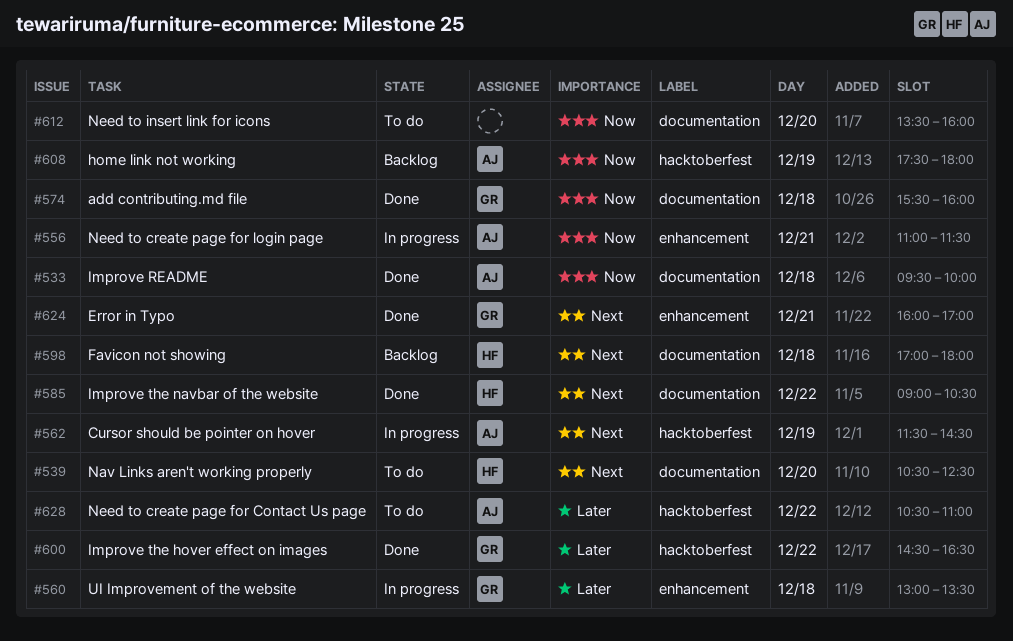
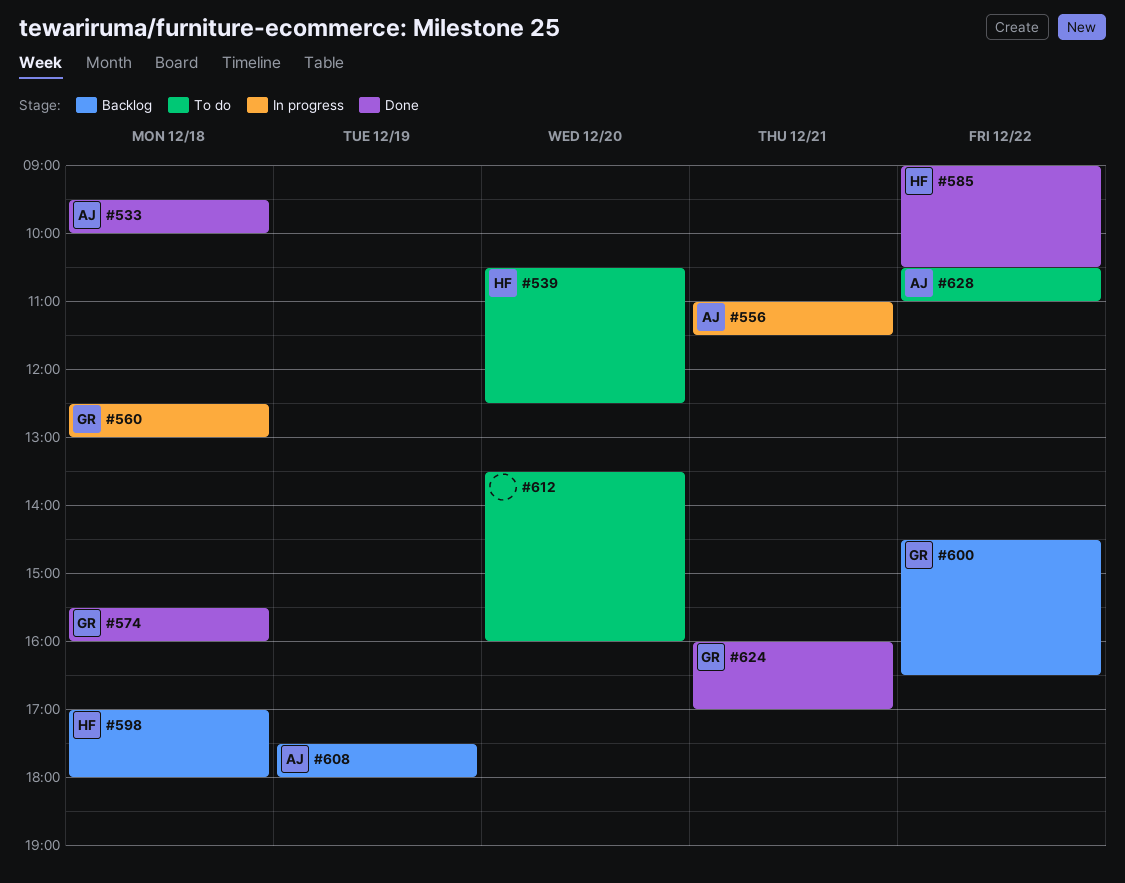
#560, begins: 13:00 -> 12:30
#560, ends: 13:30 -> 13:00
#562: present -> none
#600, status: Done -> Backlog

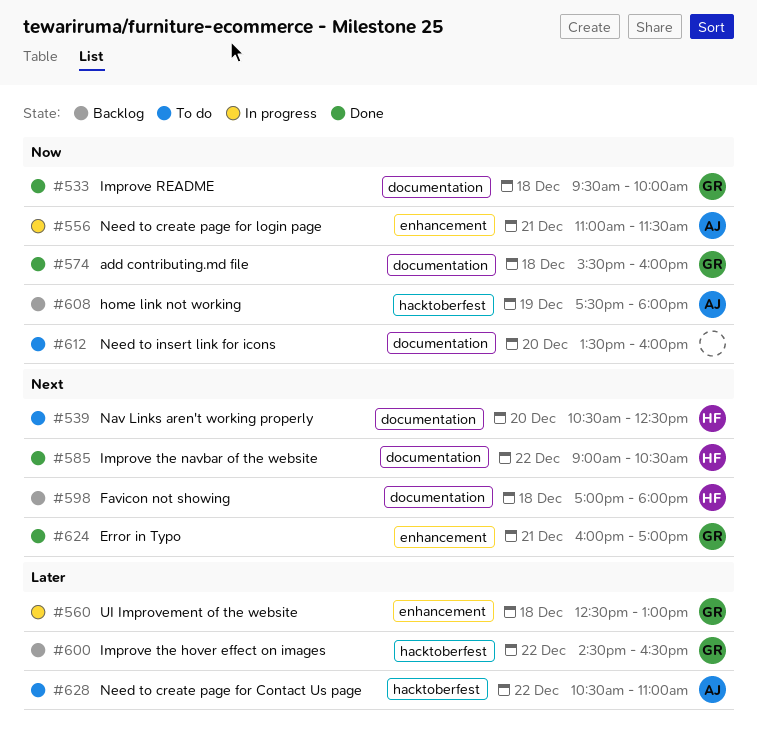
#533, owner: AJ -> GR

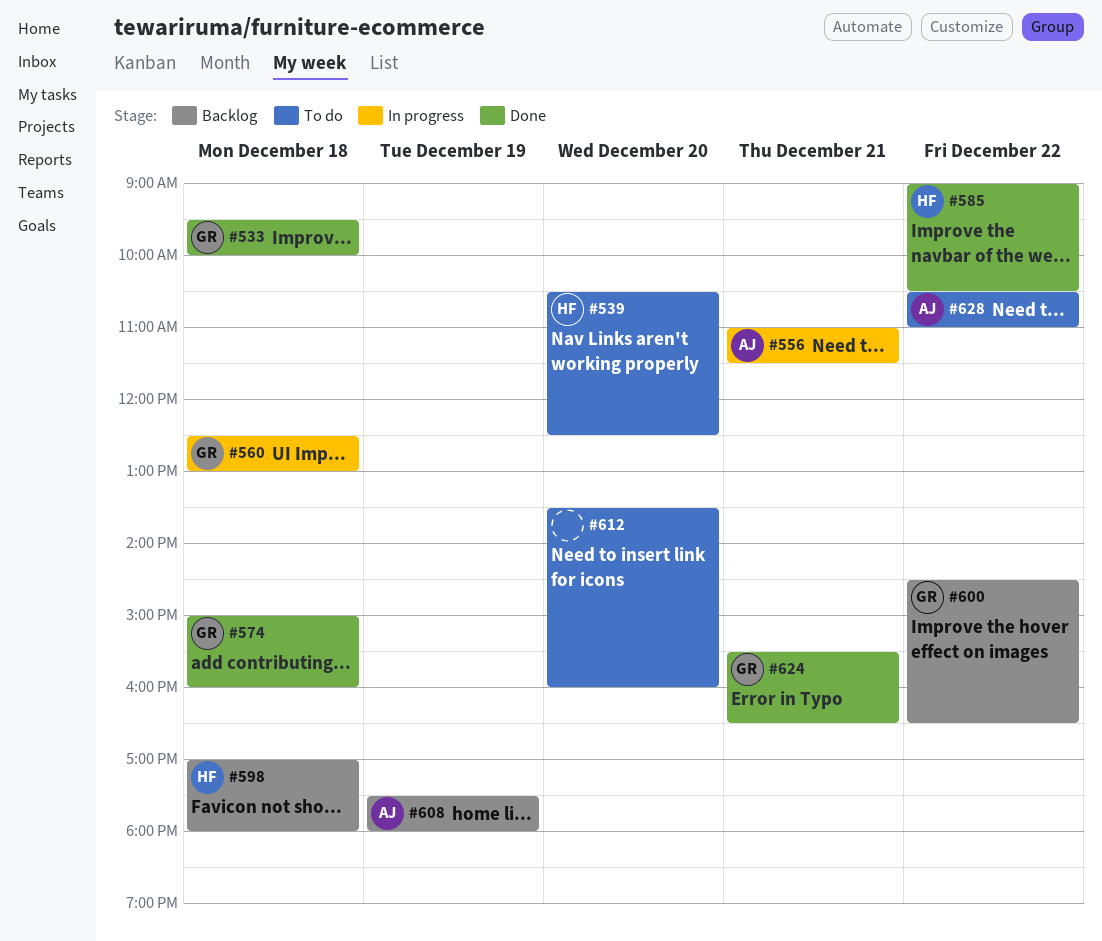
#574, begins: 15:30 -> 15:00
#624, begins: 16:00 -> 15:30
#624, ends: 17:00 -> 16:30

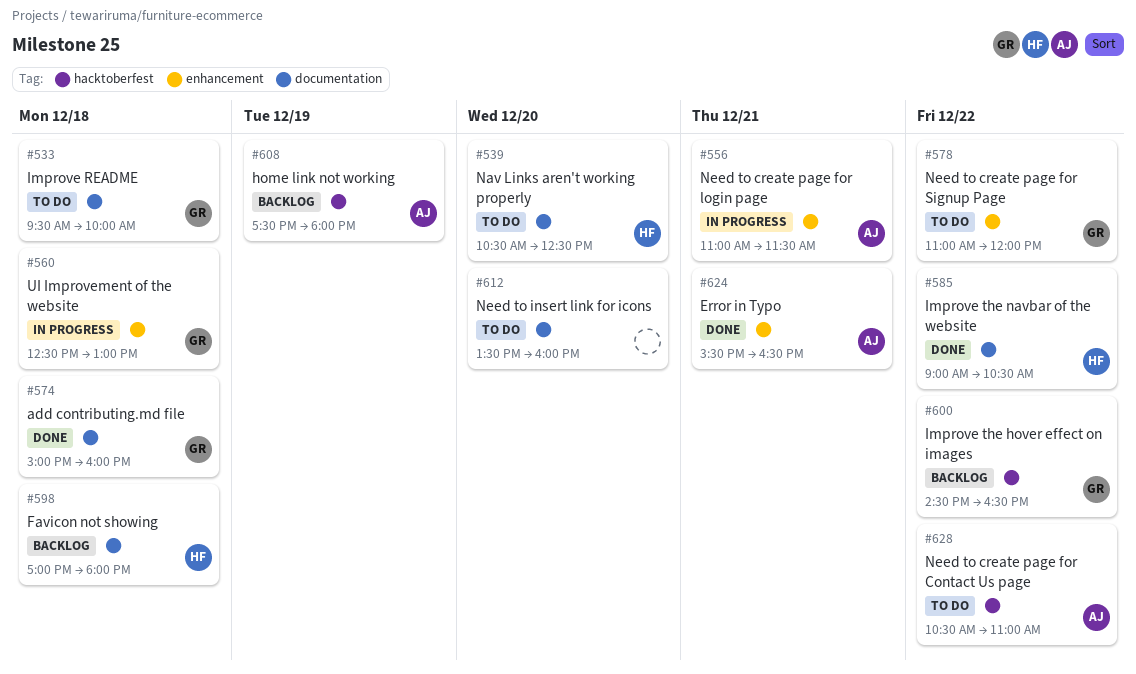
#533, status: Done -> To do
#578: none -> present
#624, owner: GR -> AJ

